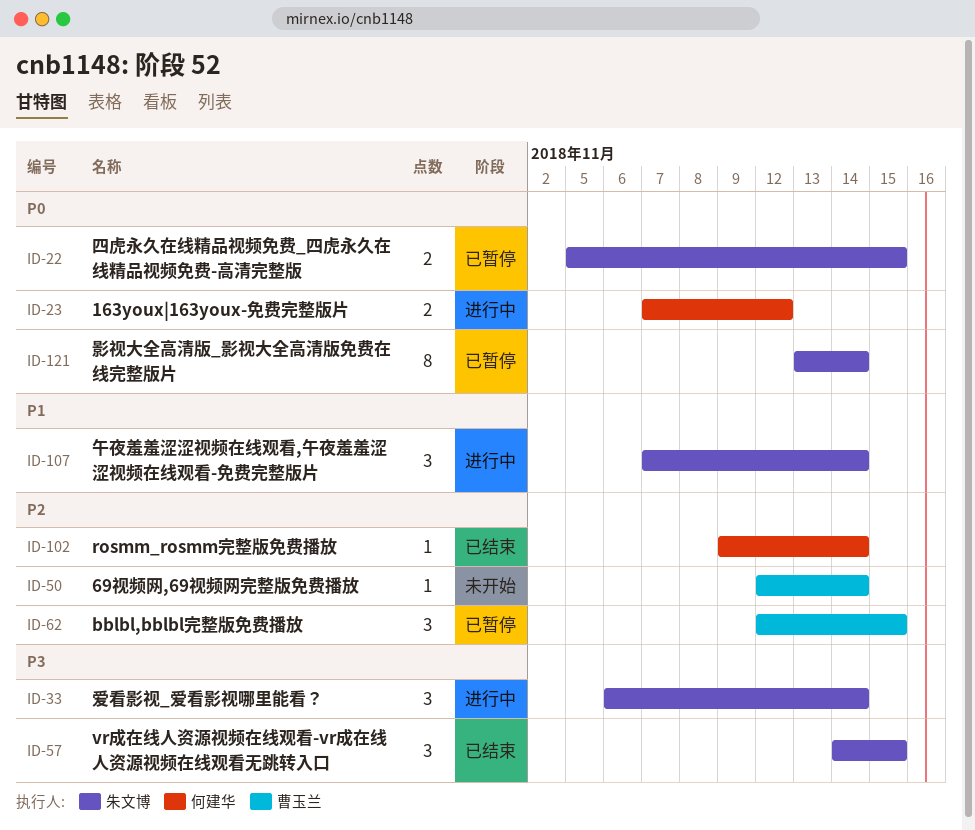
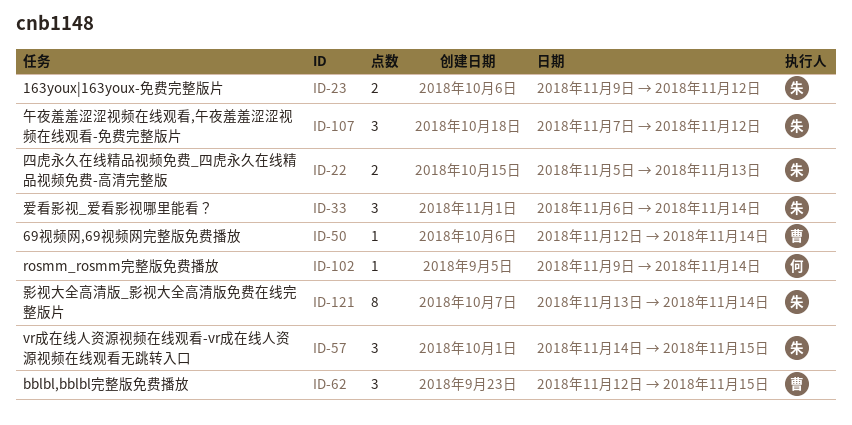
ID-22, due: Nov 15 -> Nov 13
ID-23, owner: 何建华 -> 朱文博
ID-23, start: Nov 7 -> Nov 9
ID-107, due: Nov 14 -> Nov 12

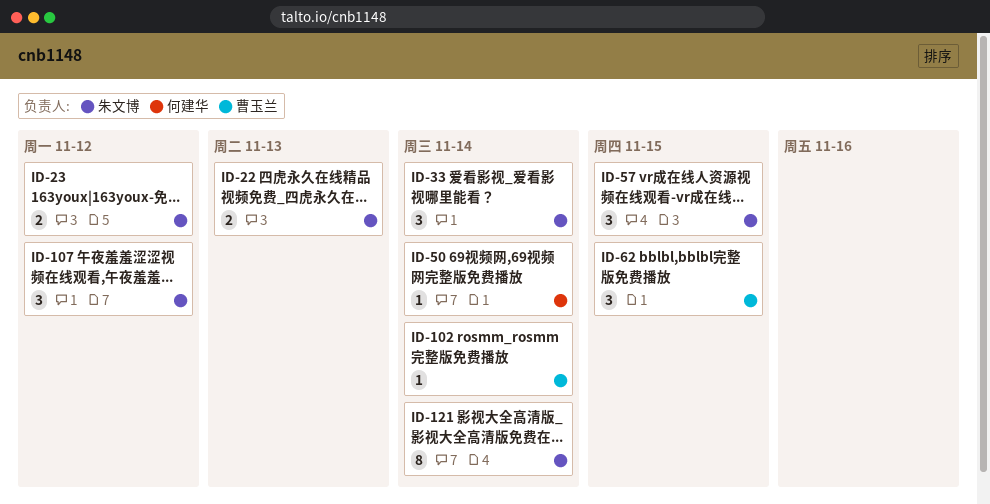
ID-50, owner: 曹玉兰 -> 何建华
ID-102, owner: 何建华 -> 曹玉兰

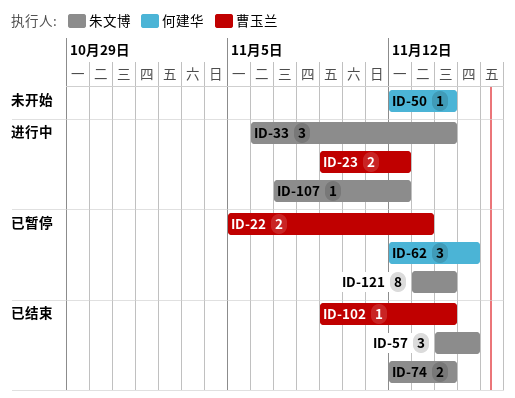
ID-22, owner: 朱文博 -> 曹玉兰
ID-23, owner: 朱文博 -> 曹玉兰
ID-62, owner: 曹玉兰 -> 何建华
ID-74: none -> present
ID-107, estimate: 3 -> 1

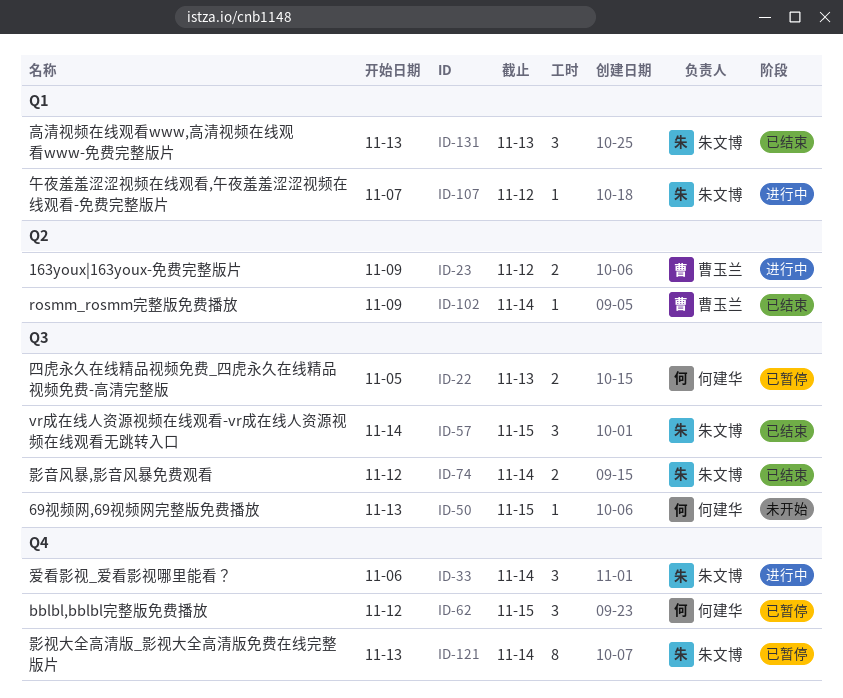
ID-22, owner: 曹玉兰 -> 何建华
ID-50, start: Nov 12 -> Nov 13
ID-50, due: Nov 14 -> Nov 15
ID-131: none -> present

